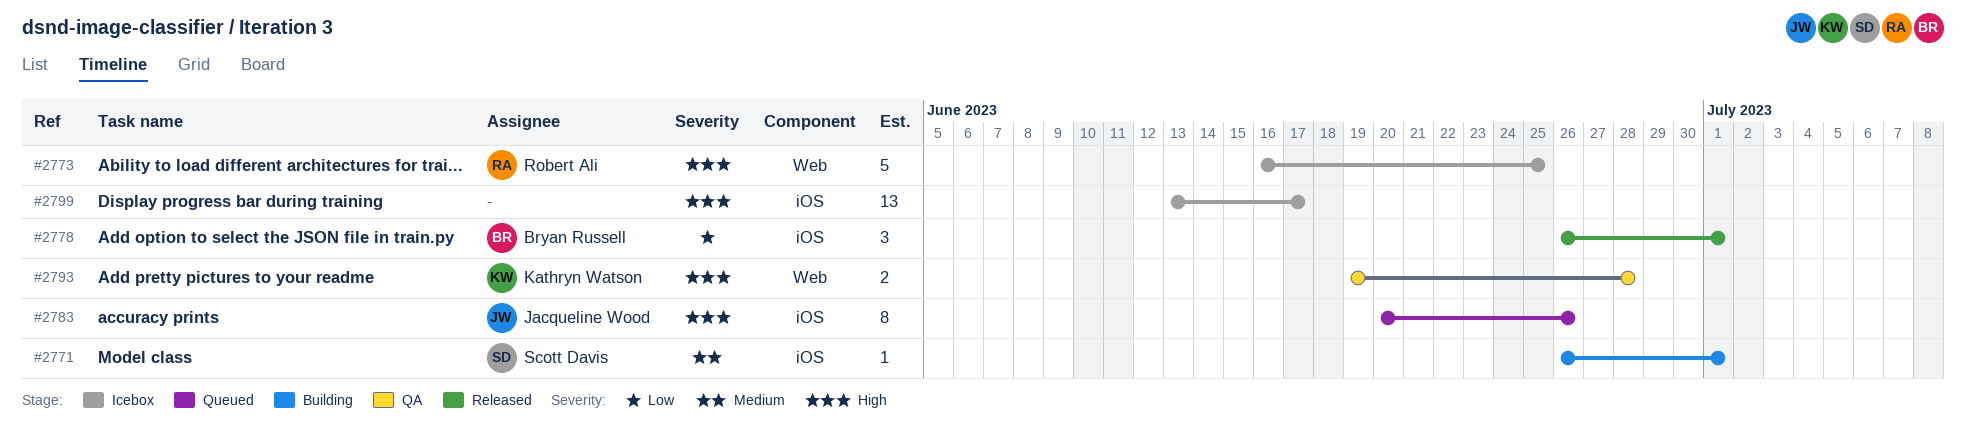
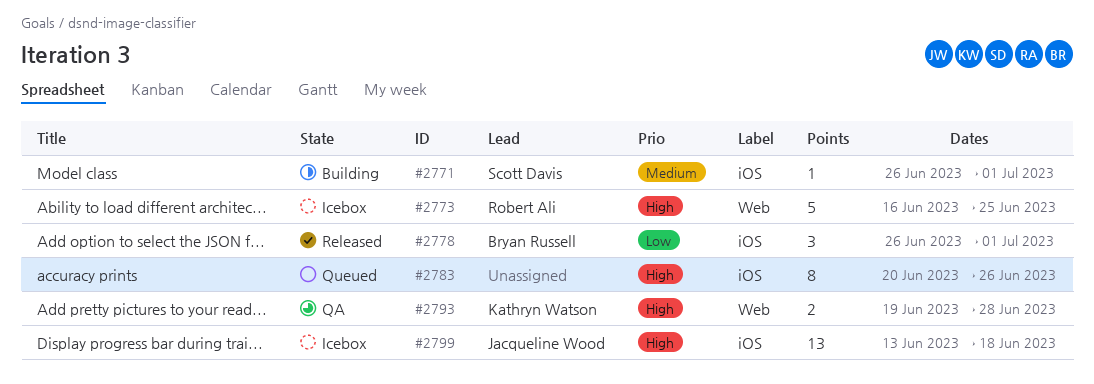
#2783, owner: Jacqueline Wood -> none
#2799, owner: none -> Jacqueline Wood
#2799, due: Jun 17 -> Jun 18

